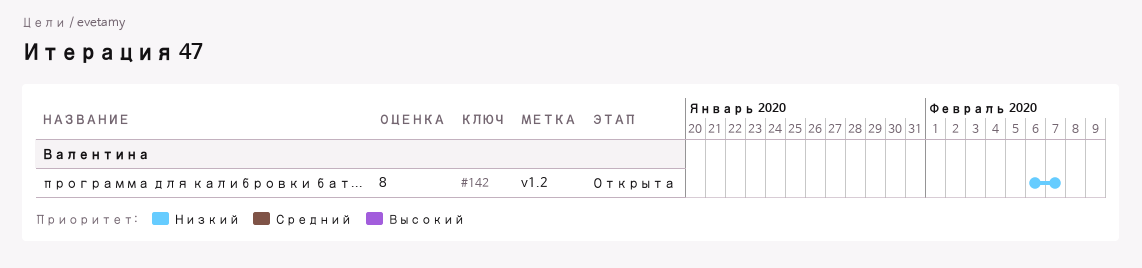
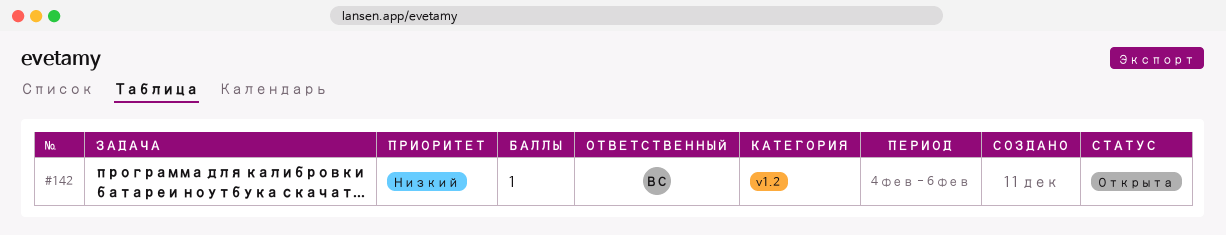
#142, estimate: 8 -> 1
#142, start: Feb 6 -> Feb 4
#142, due: Feb 7 -> Feb 6

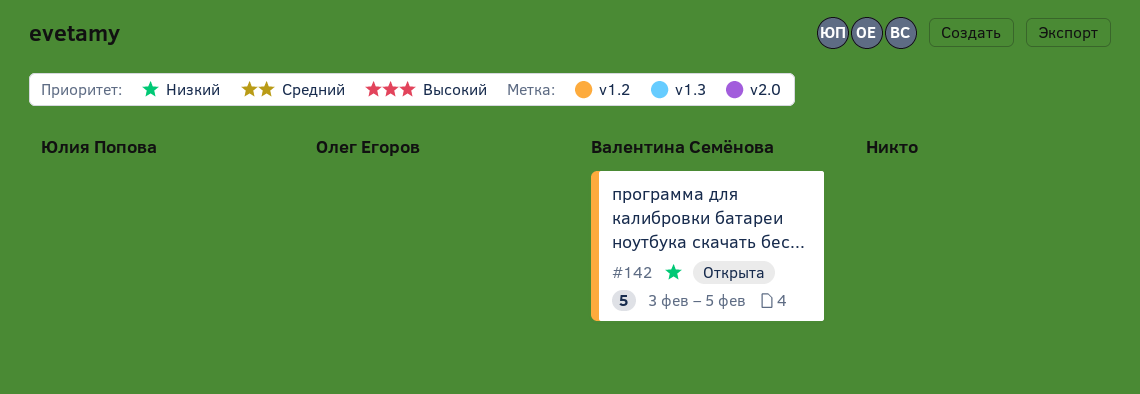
#142, estimate: 1 -> 5
#142, start: Feb 4 -> Feb 3
#142, due: Feb 6 -> Feb 5

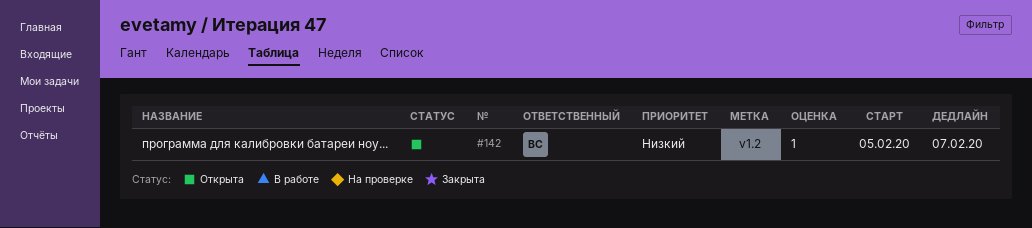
#142, estimate: 5 -> 1
#142, start: Feb 3 -> Feb 5
#142, due: Feb 5 -> Feb 7

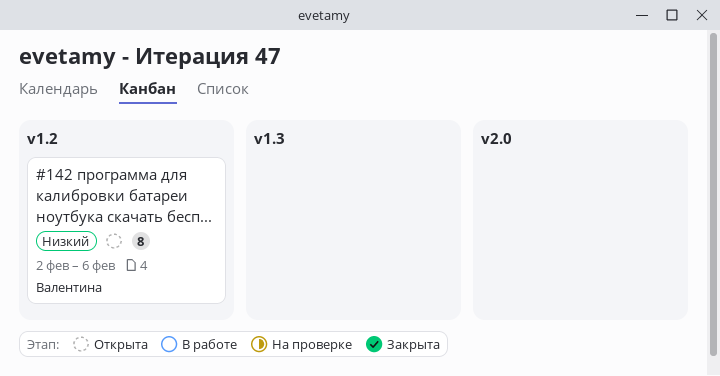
#142, estimate: 1 -> 8
#142, start: Feb 5 -> Feb 2
#142, due: Feb 7 -> Feb 6

